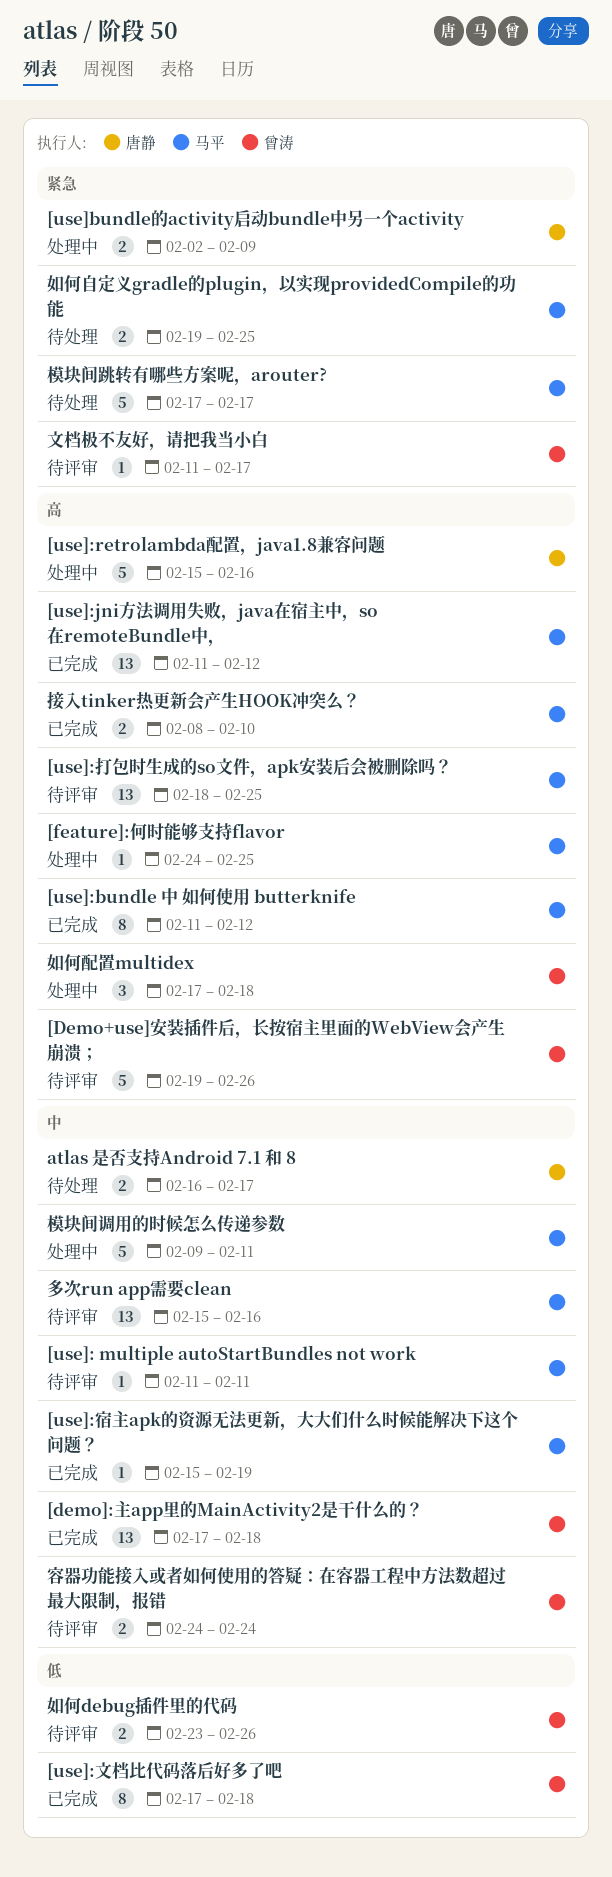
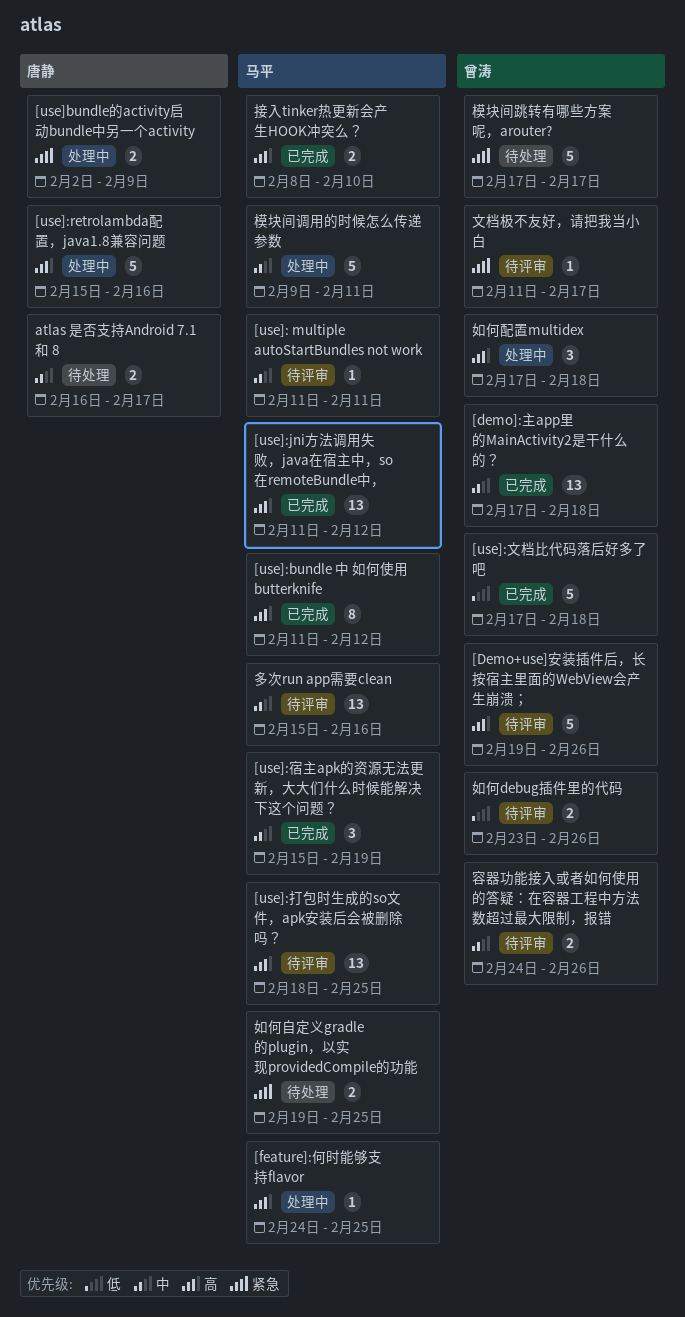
[use]:宿主apk的资源无法更新，大大们什么时候能解决下这个问题？, estimate: 1 -> 3
[use]:文档比代码落后好多了吧, estimate: 8 -> 5
容器功能接入或者如何使用的答疑：在容器工程中方法数超过最大限制，报错, due: Feb 24 -> Feb 26
模块间跳转有哪些方案呢，arouter?, owner: 马平 -> 曾涛

